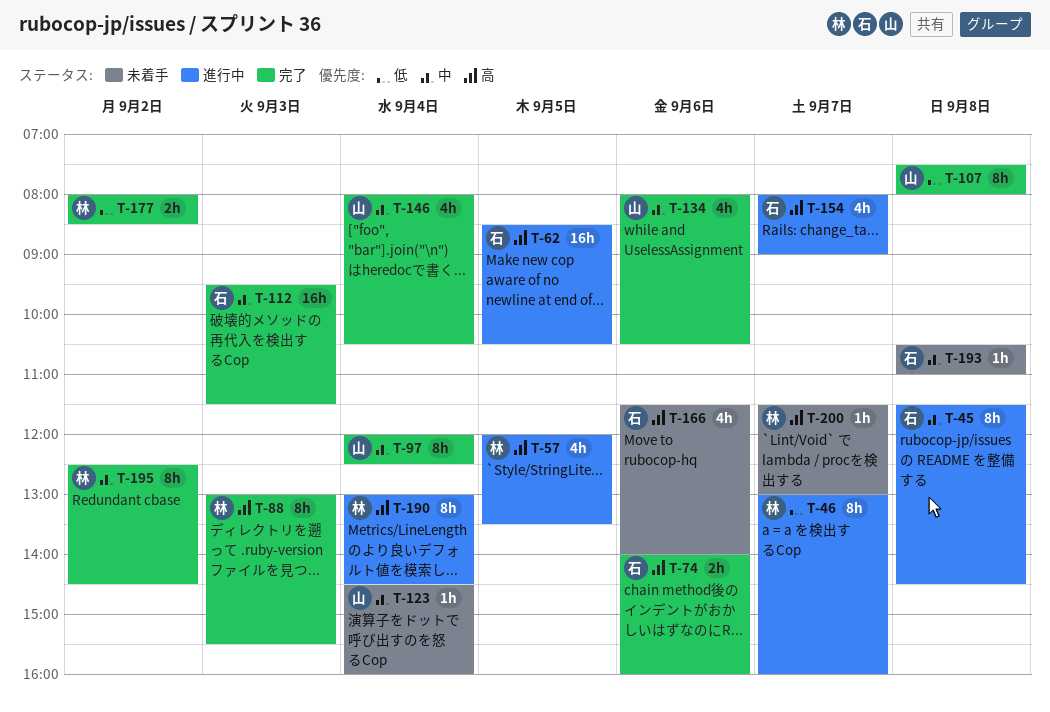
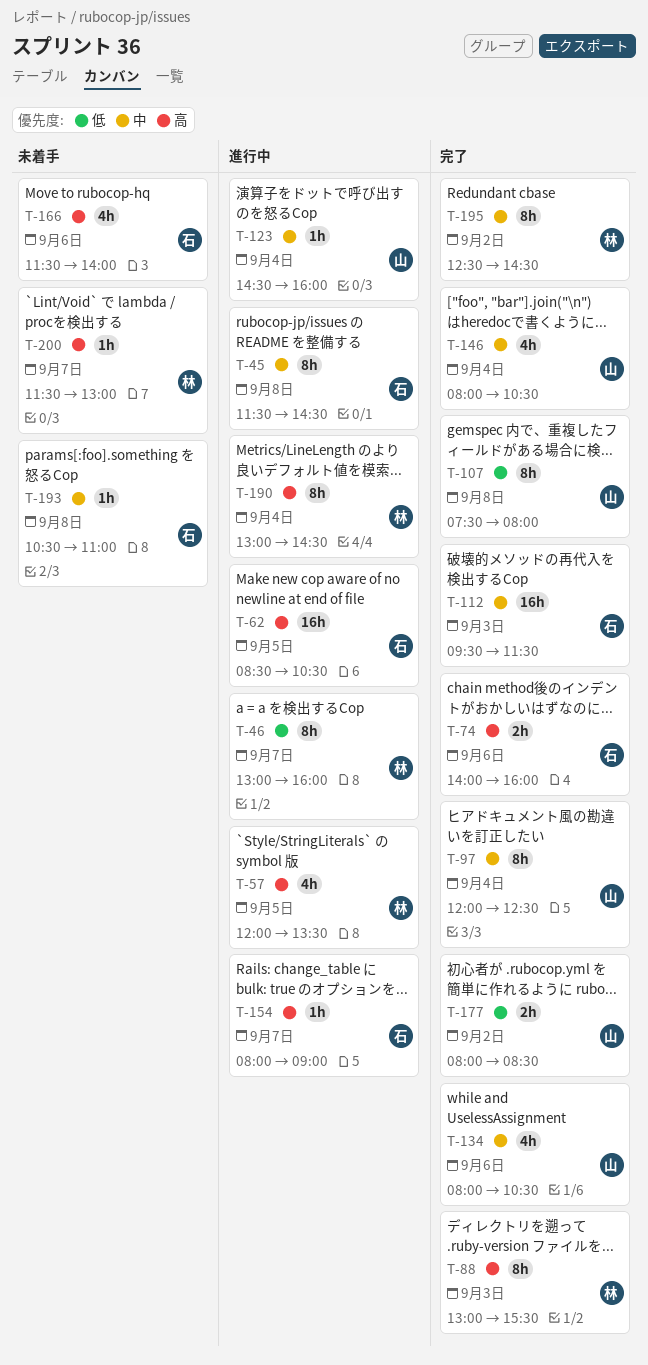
T-123, status: 未着手 -> 進行中
T-154, estimate: 4h -> 1h
T-177, owner: 林 -> 山

